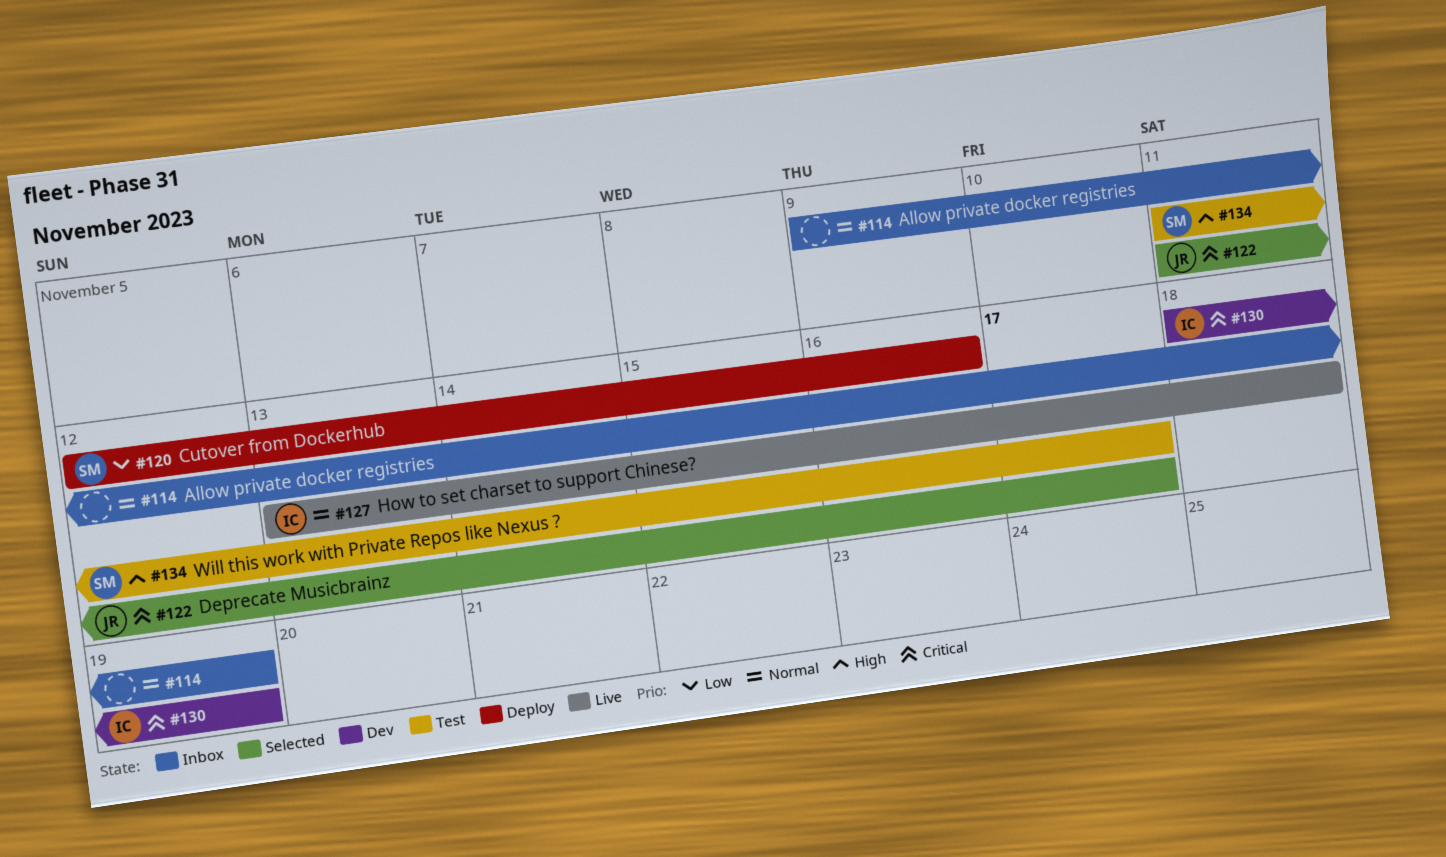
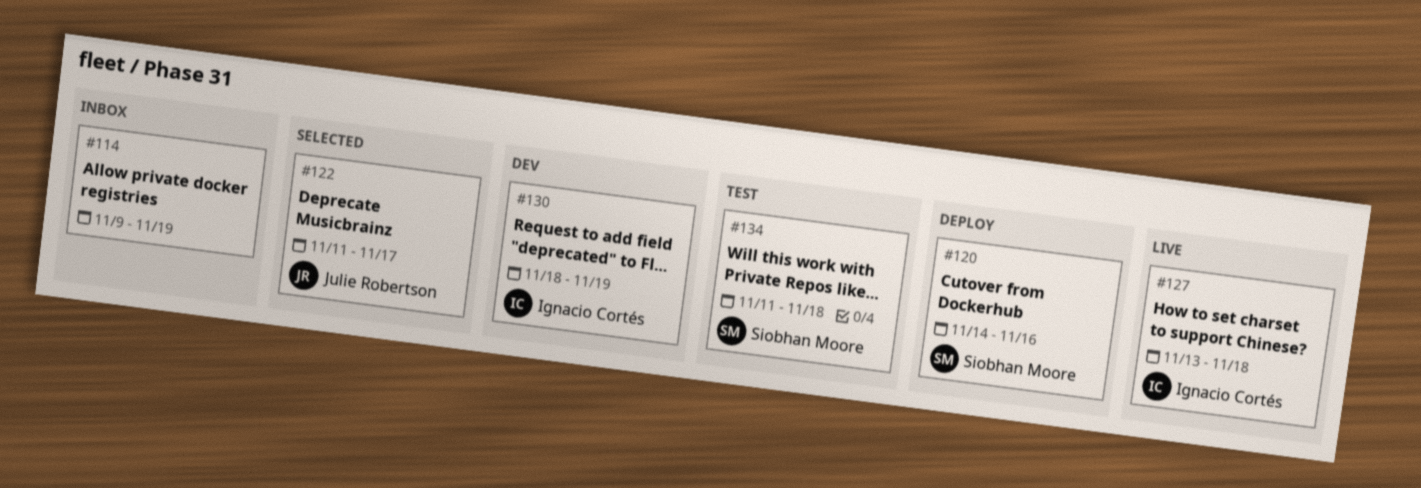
#120, start: Nov 12 -> Nov 14
#134, due: Nov 17 -> Nov 18

